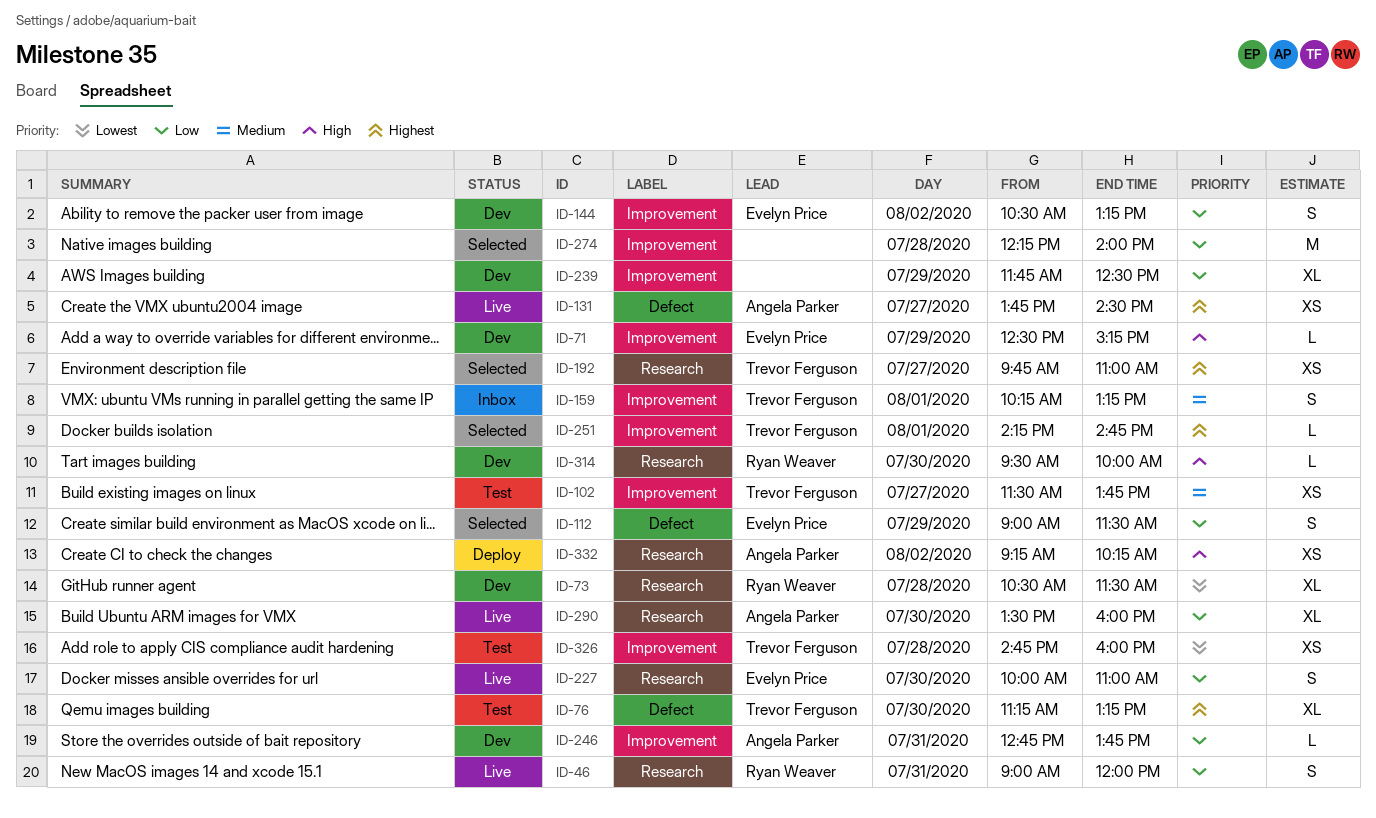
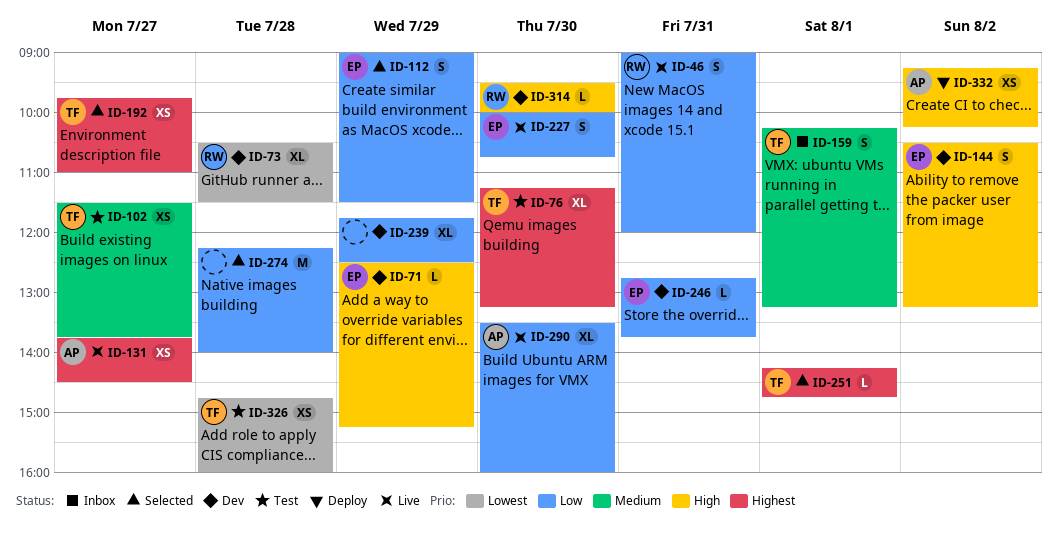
ID-144, priority: Low -> High
ID-227, ends: 11:00 -> 10:45
ID-246, owner: Angela Parker -> Evelyn Price

